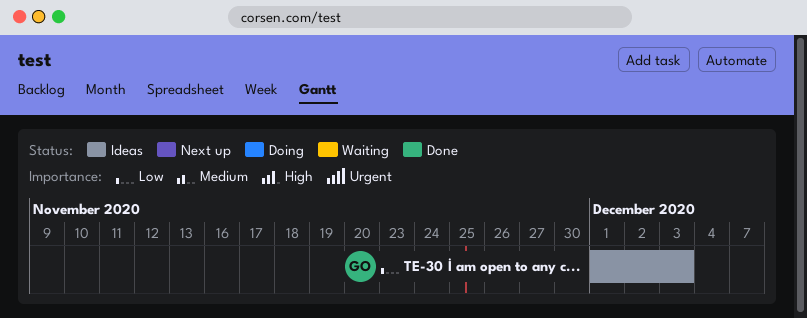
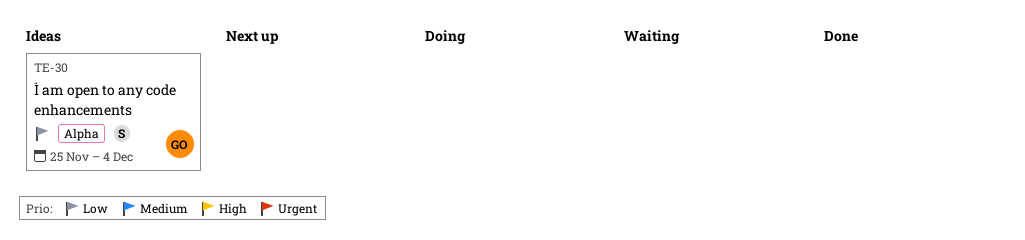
TE-30, start: Dec 1 -> Nov 25
TE-30, due: Dec 3 -> Dec 4

